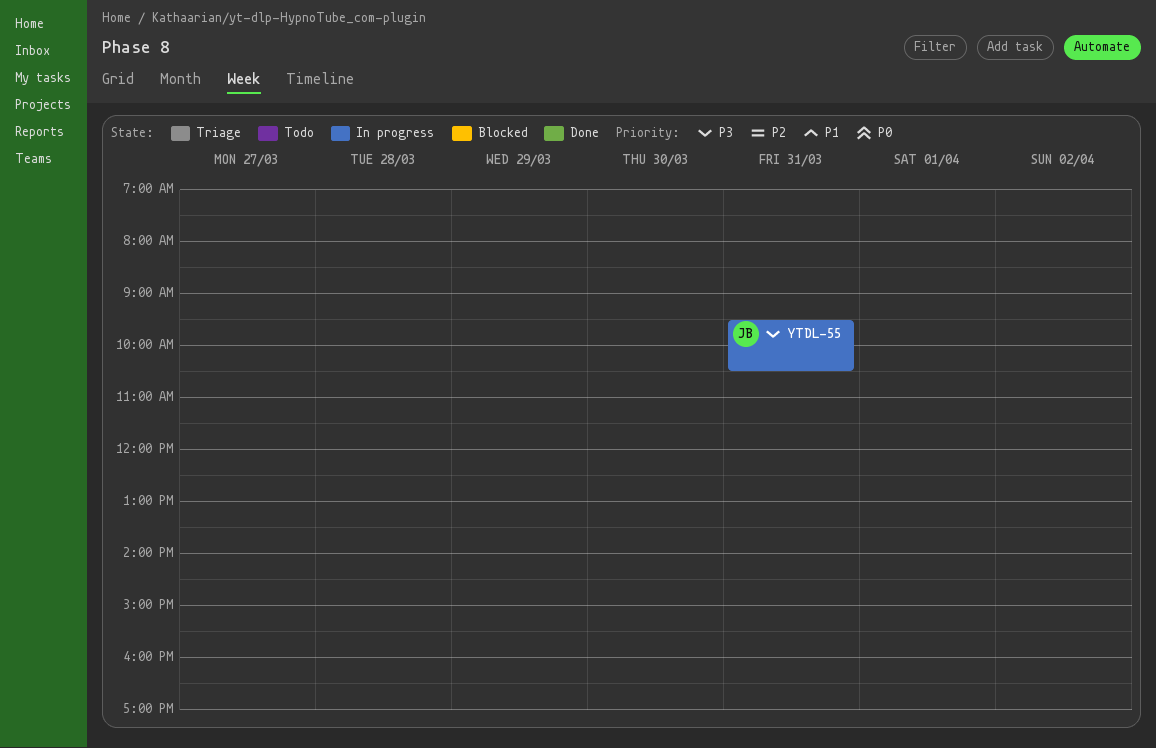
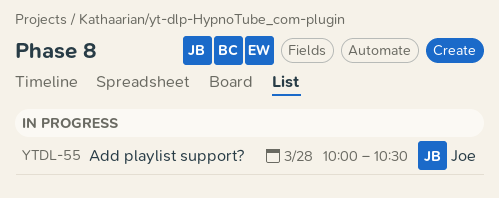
YTDL-55, day: Mar 31 -> Mar 28
YTDL-55, begins: 09:30 -> 10:00

